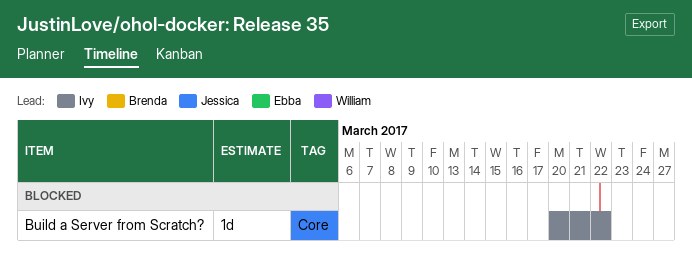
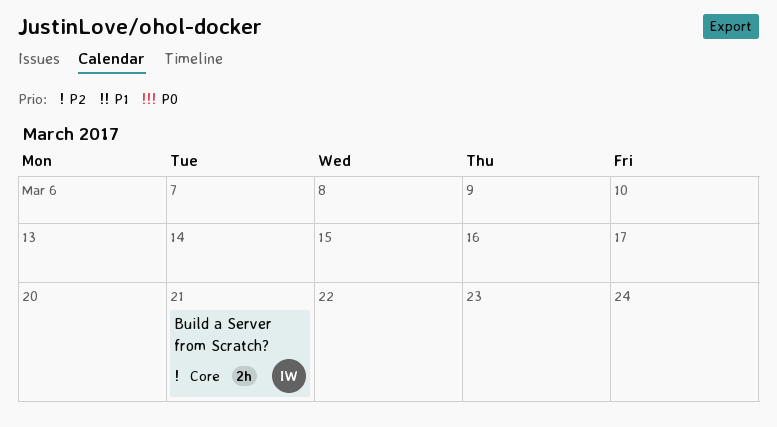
Build a Server from Scratch?, estimate: 1d -> 2h
Build a Server from Scratch?, due: Mar 22 -> Mar 21

